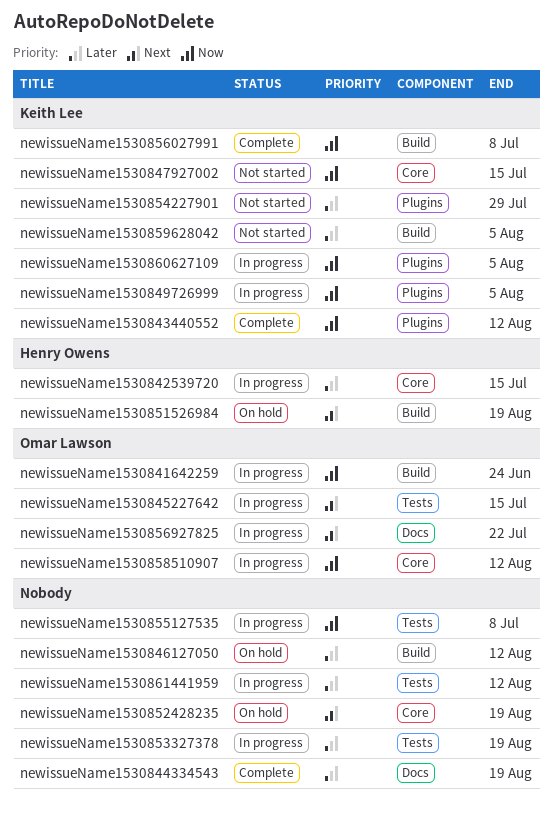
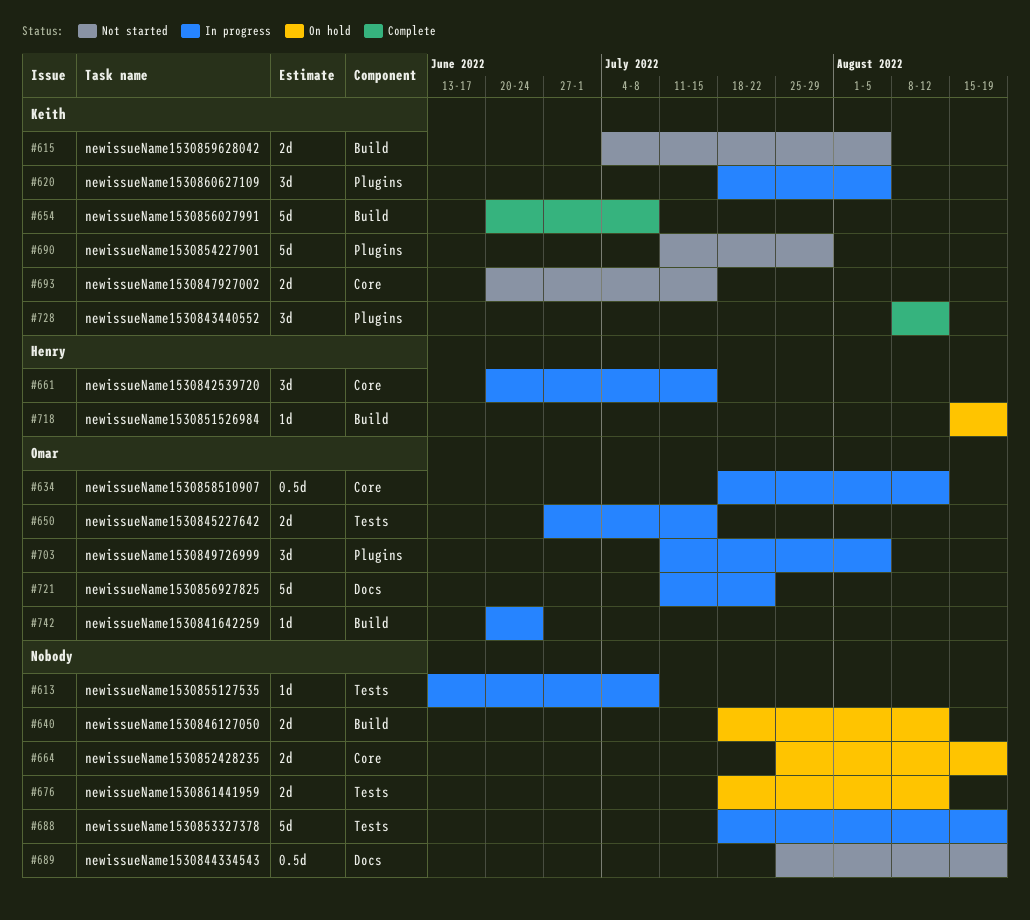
newissueName1530844334543, status: Complete -> Not started
newissueName1530849726999, owner: Keith Lee -> Omar Lawson
newissueName1530861441959, status: In progress -> On hold

